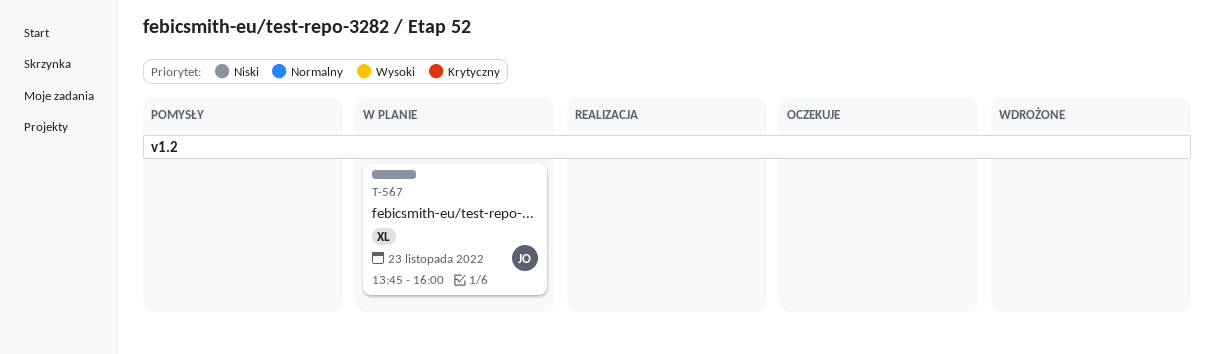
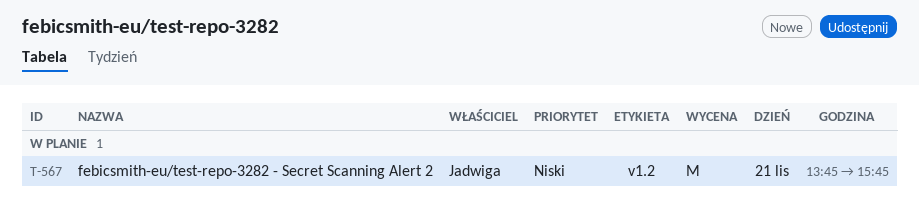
T-567, estimate: XL -> M
T-567, day: Nov 23 -> Nov 21
T-567, ends: 16:00 -> 15:45

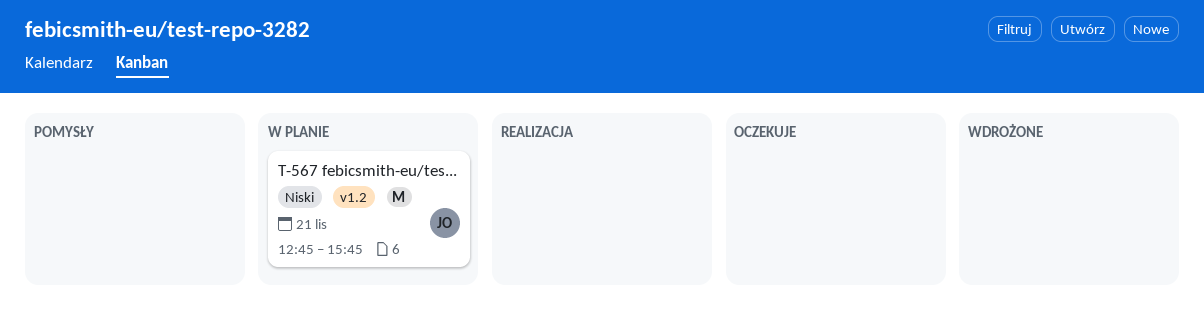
T-567, begins: 13:45 -> 12:45

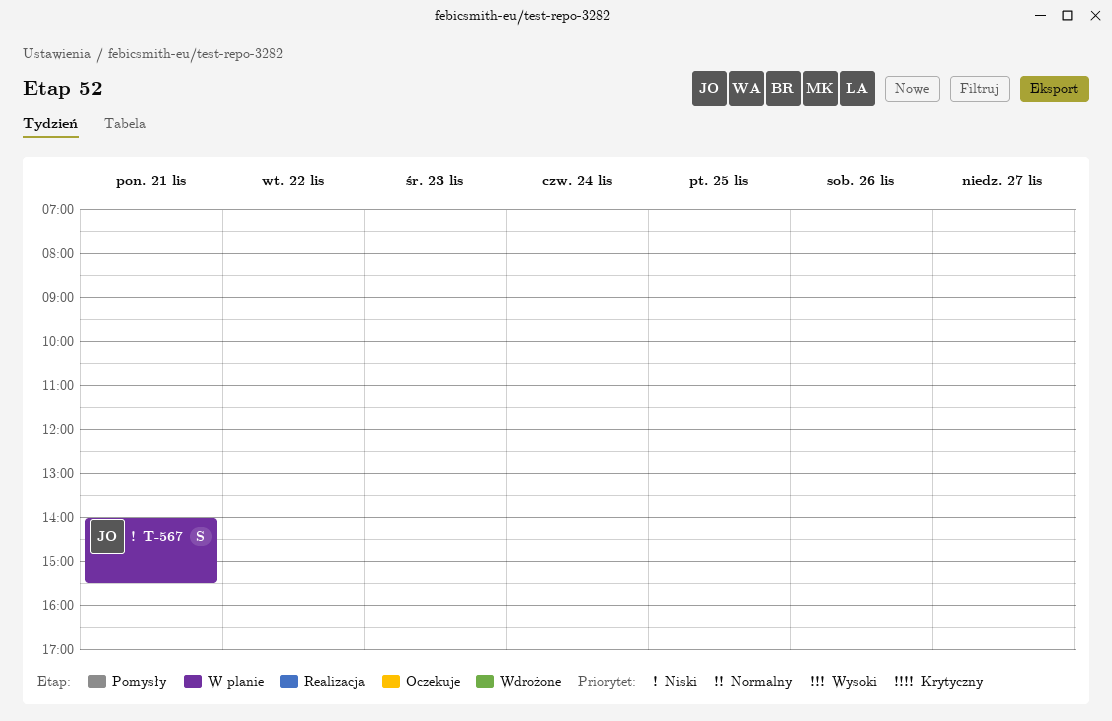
T-567, estimate: M -> S
T-567, begins: 12:45 -> 14:00
T-567, ends: 15:45 -> 15:30

